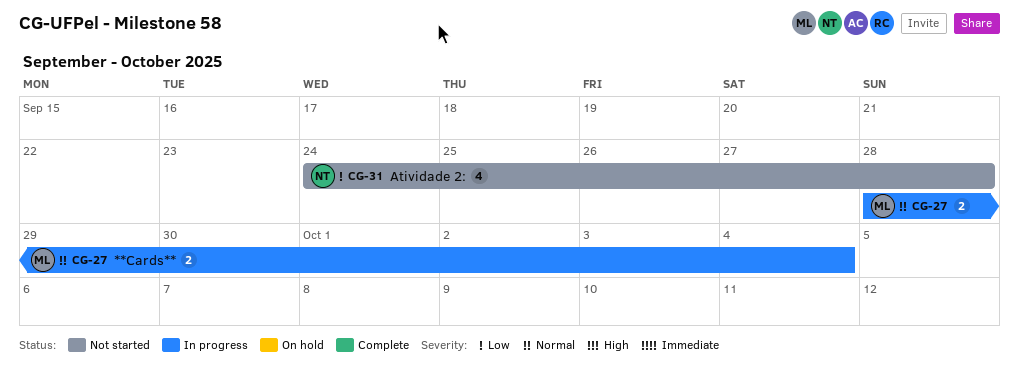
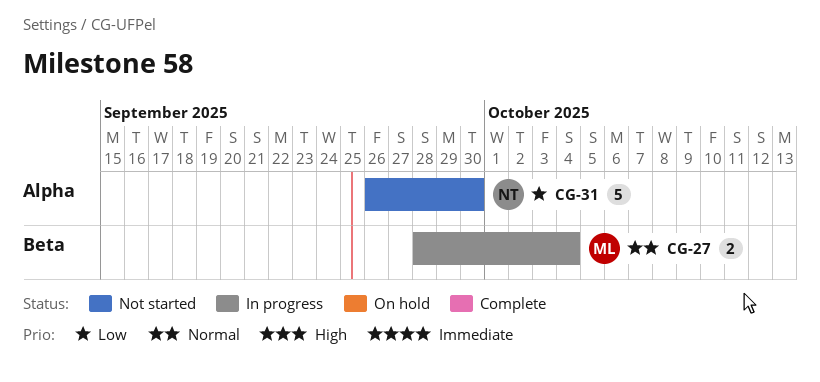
CG-31, estimate: 4 -> 5
CG-31, start: Sep 24 -> Sep 26
CG-31, due: Sep 28 -> Sep 30

